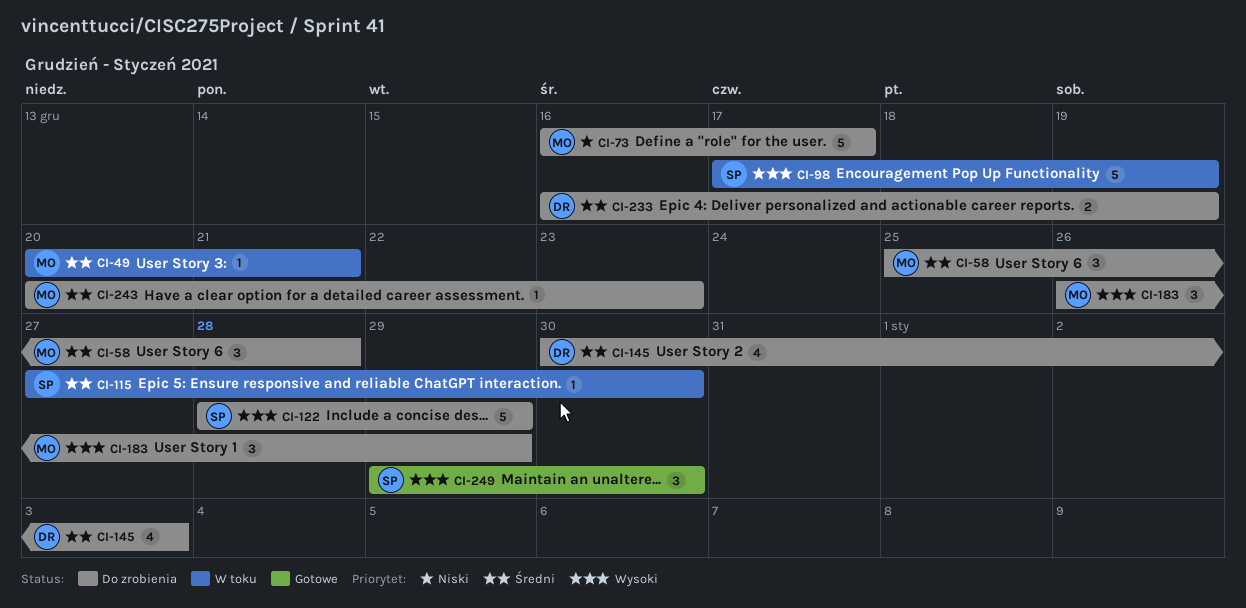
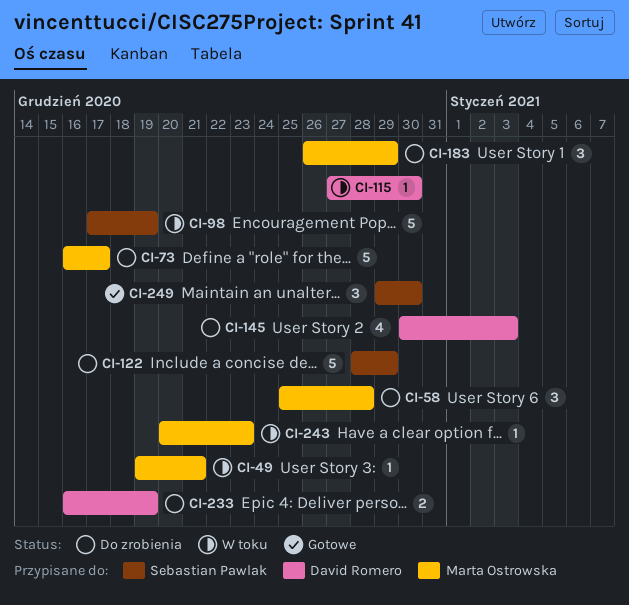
CI-49, start: Dec 20 -> Dec 19
CI-115, owner: Sebastian Pawlak -> David Romero
CI-243, status: Do zrobienia -> W toku

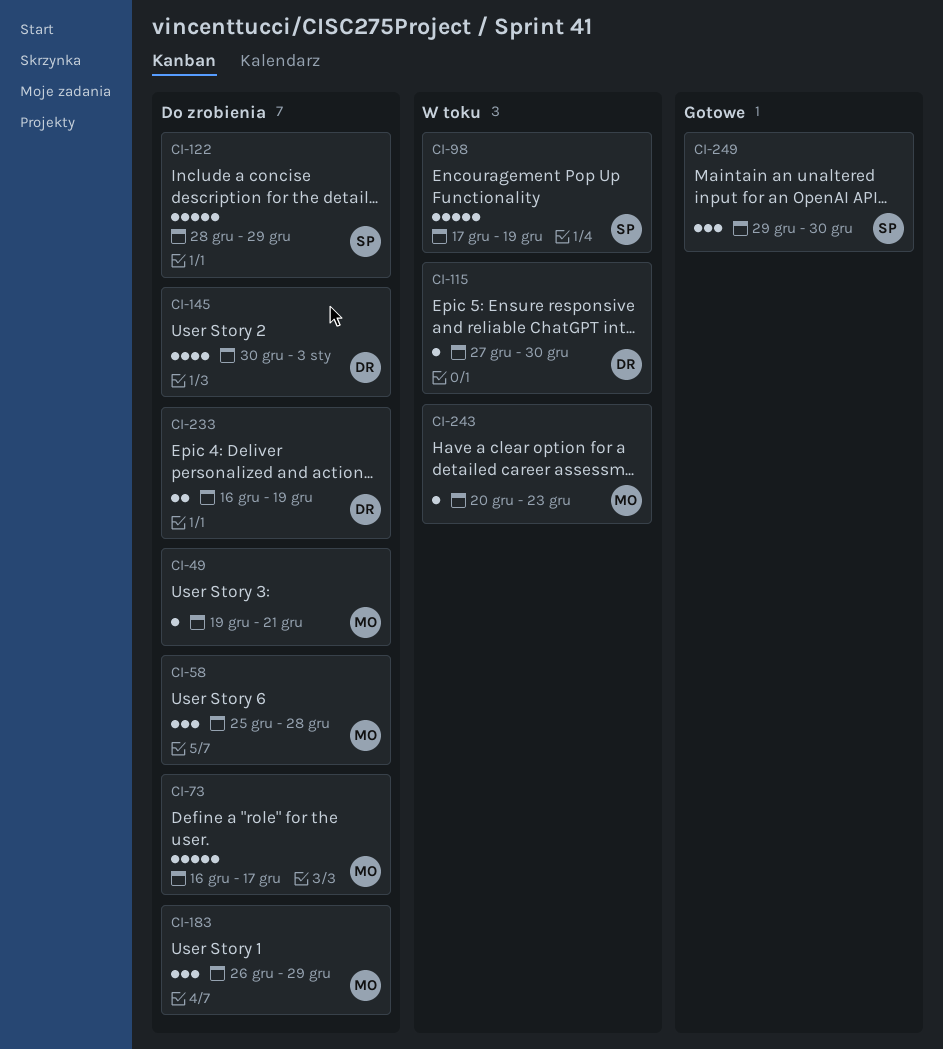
CI-49, status: W toku -> Do zrobienia

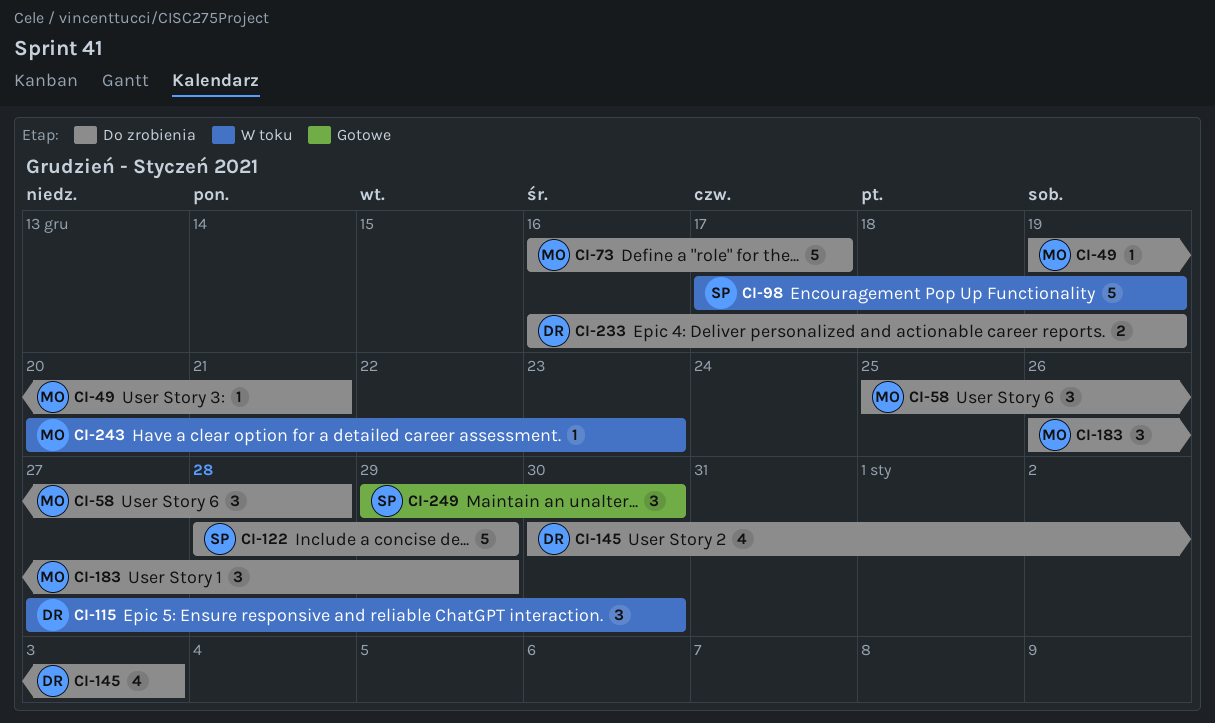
CI-115, estimate: 1 -> 3

